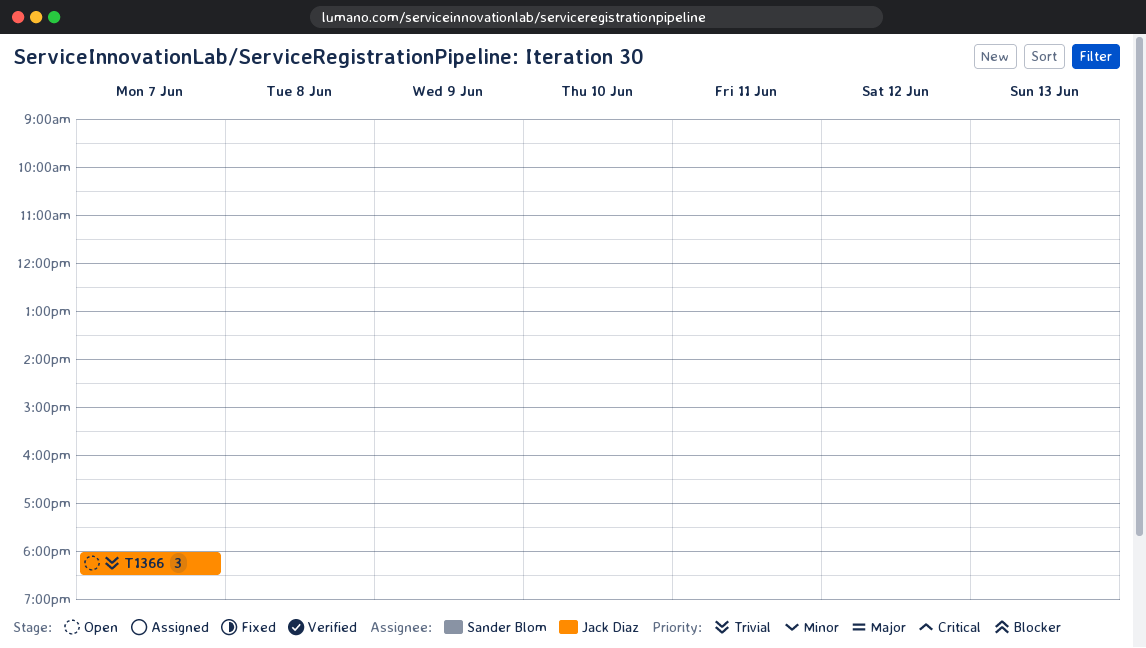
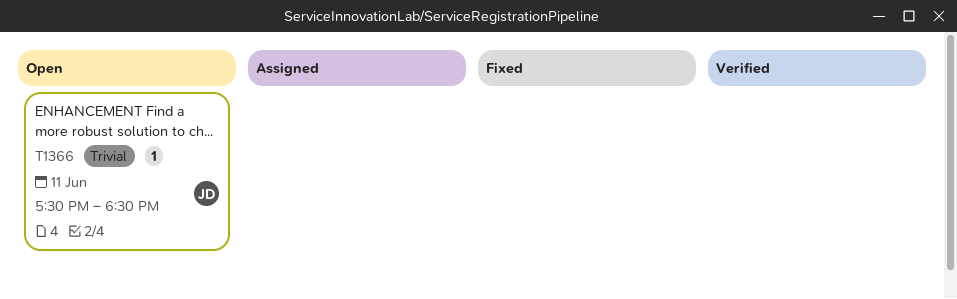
T1366, estimate: 3 -> 1
T1366, day: Jun 7 -> Jun 11
T1366, begins: 18:00 -> 17:30

